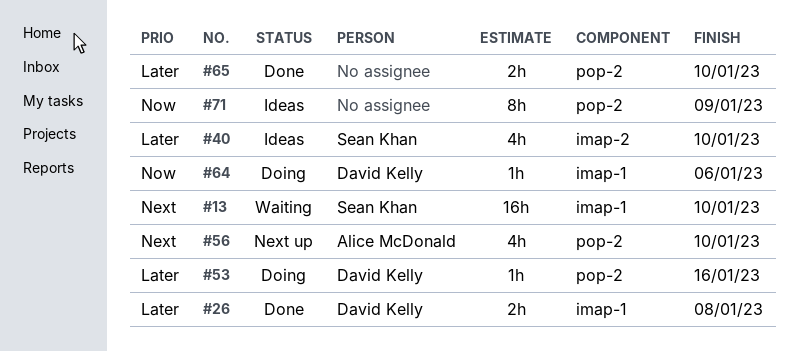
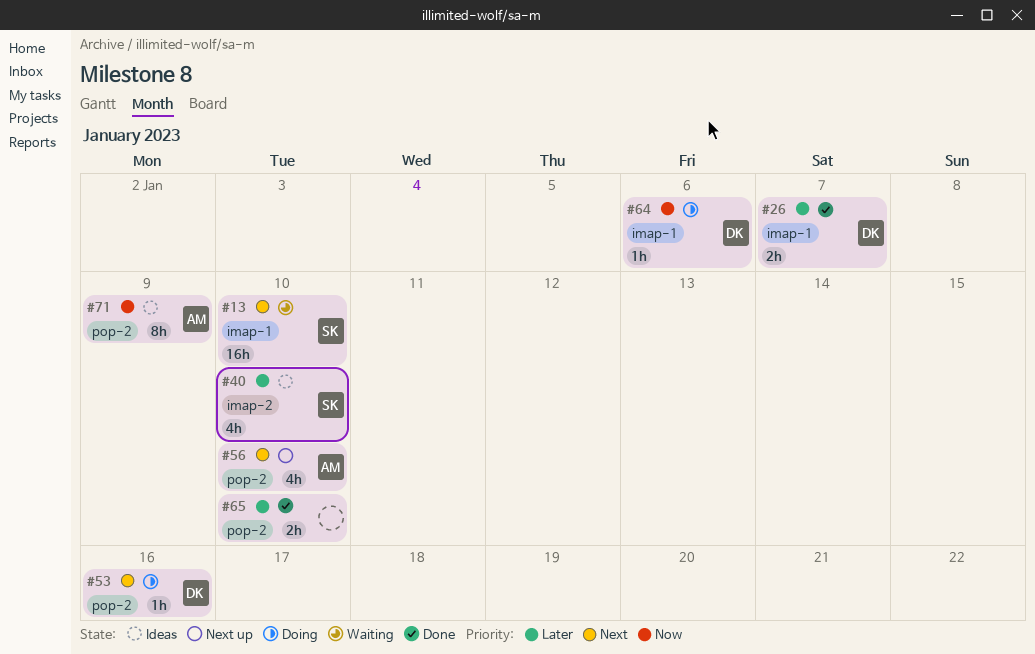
#26, due: Jan 8 -> Jan 7
#53, priority: Later -> Next
#71, owner: none -> Alice McDonald

